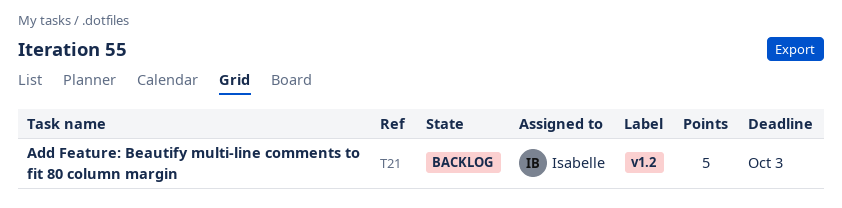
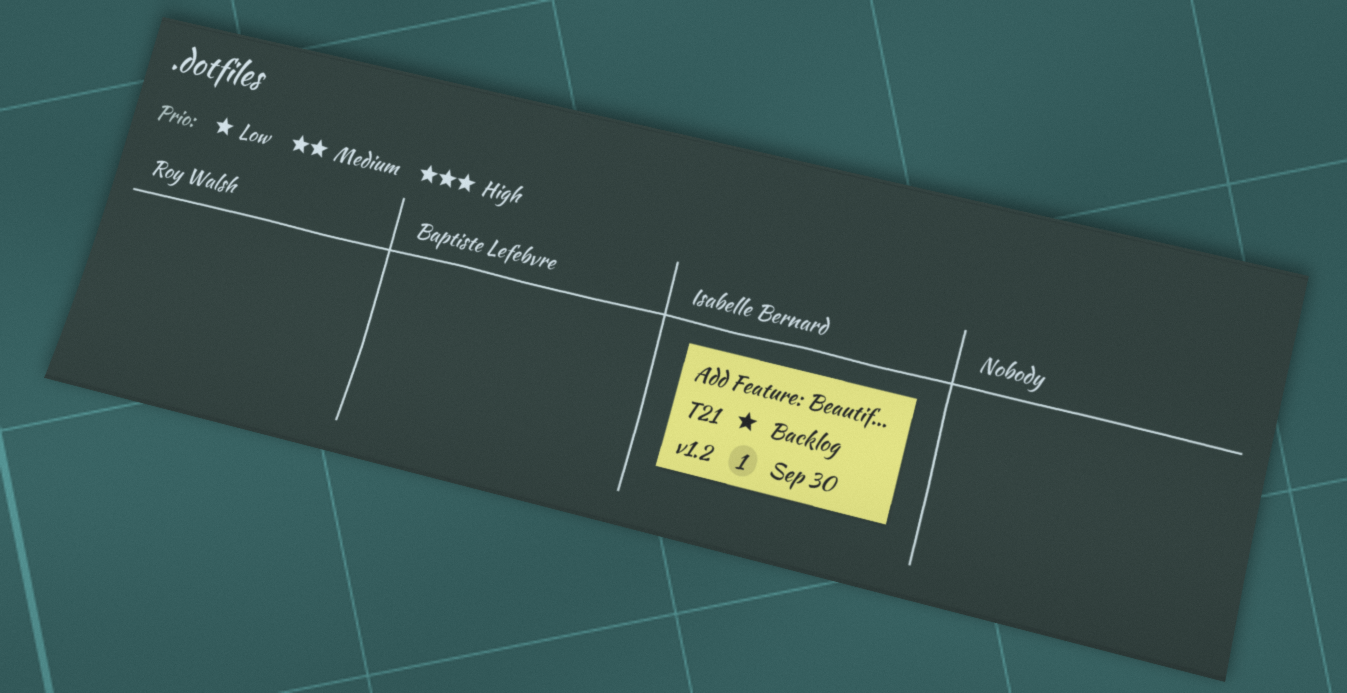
T21, estimate: 5 -> 1
T21, due: Oct 3 -> Sep 30

